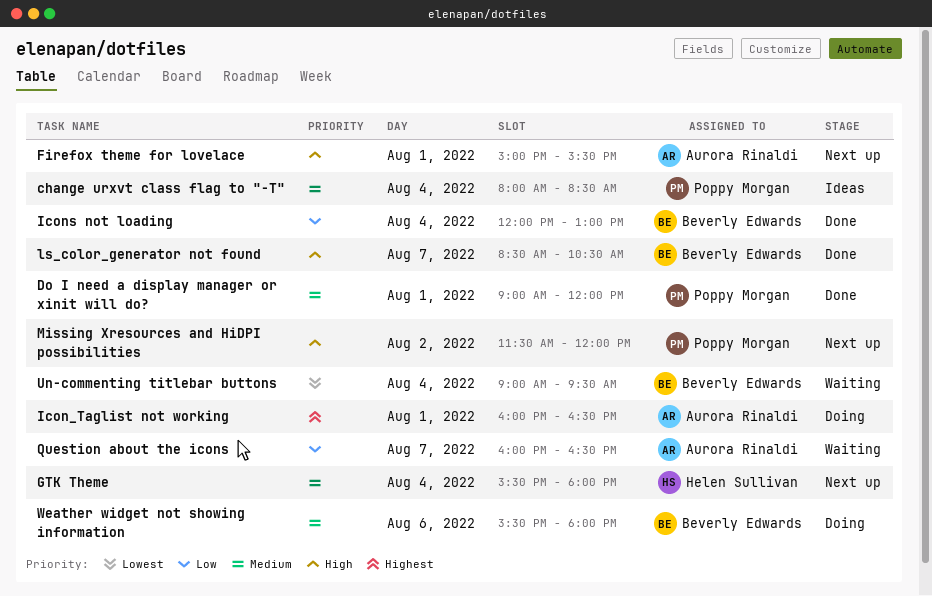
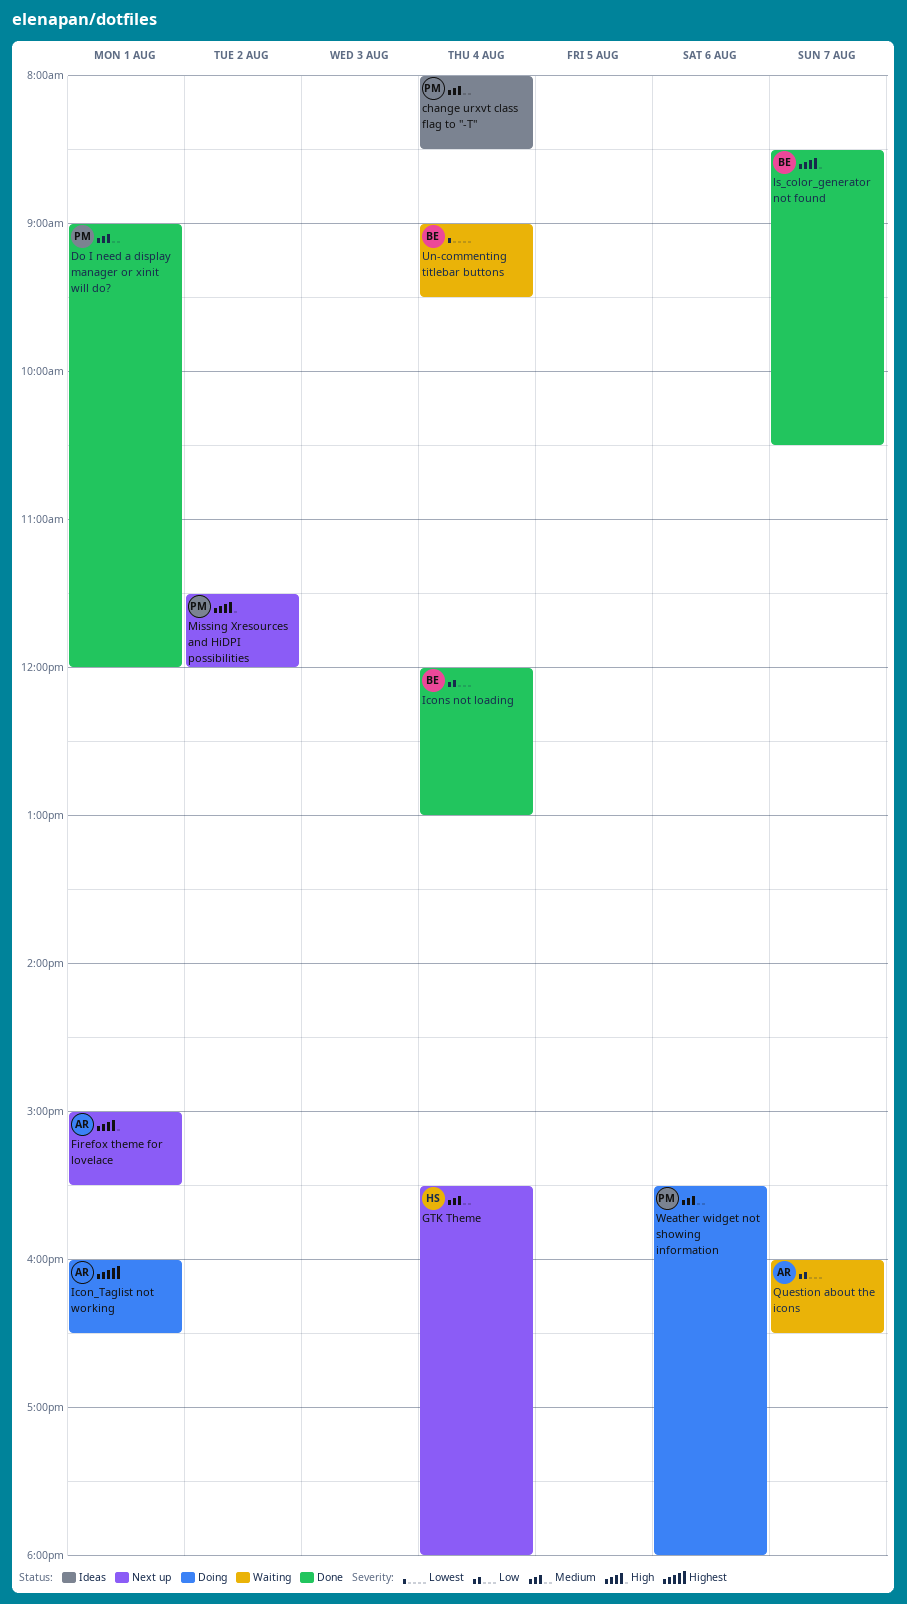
Weather widget not showing information, owner: Beverly Edwards -> Poppy Morgan

